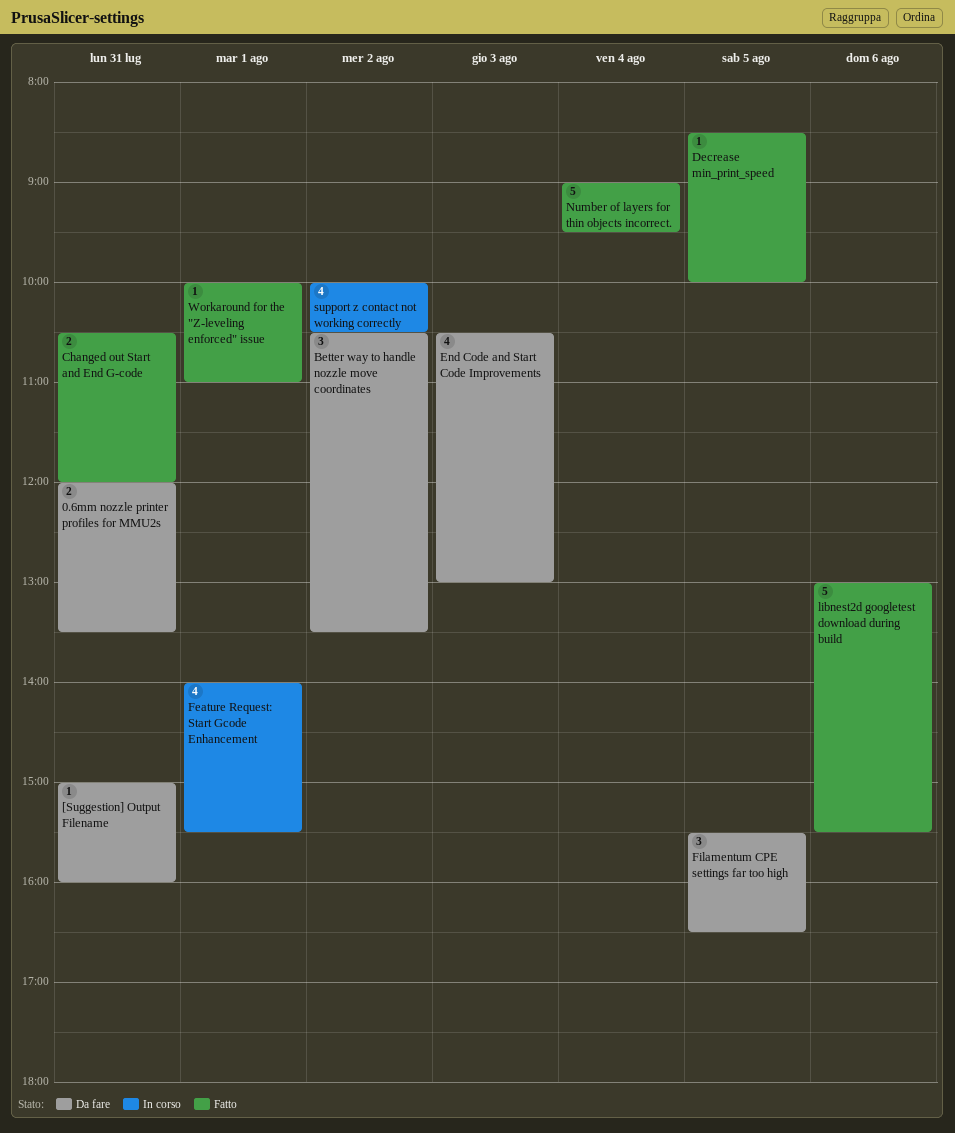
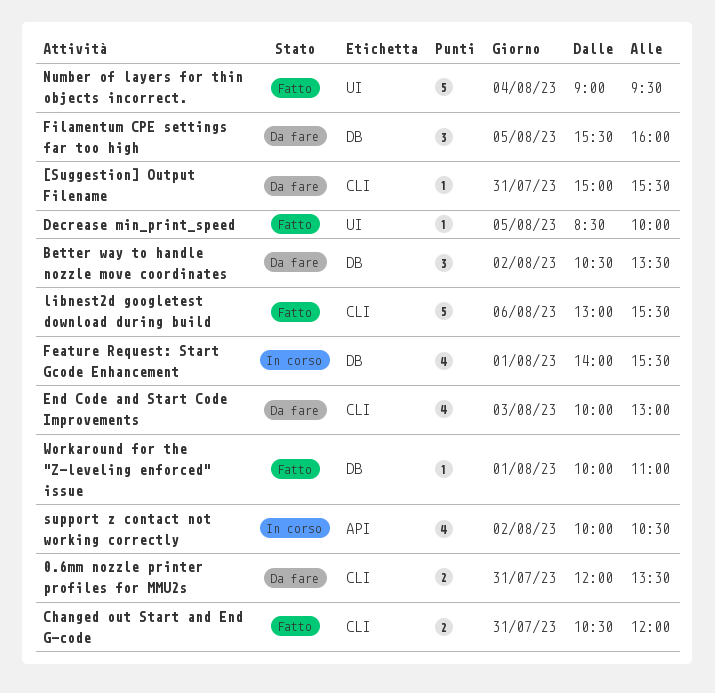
[Suggestion] Output Filename, ends: 16:00 -> 15:30
End Code and Start Code Improvements, begins: 10:30 -> 10:00
Filamentum CPE settings far too high, ends: 16:30 -> 16:00

